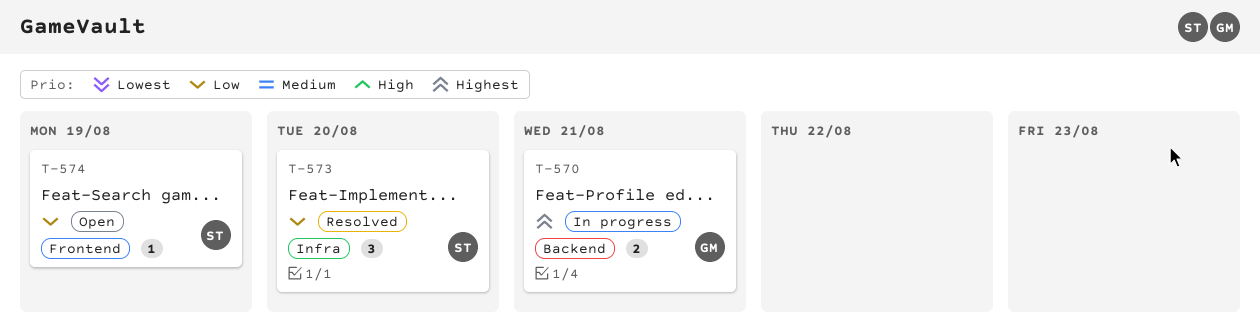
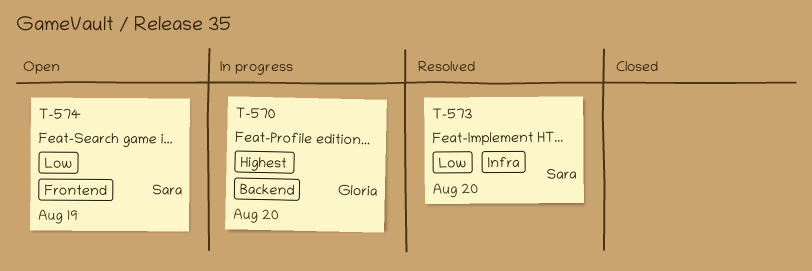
T-570, due: Aug 21 -> Aug 20

